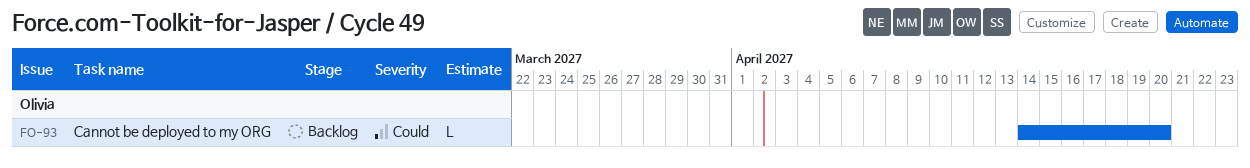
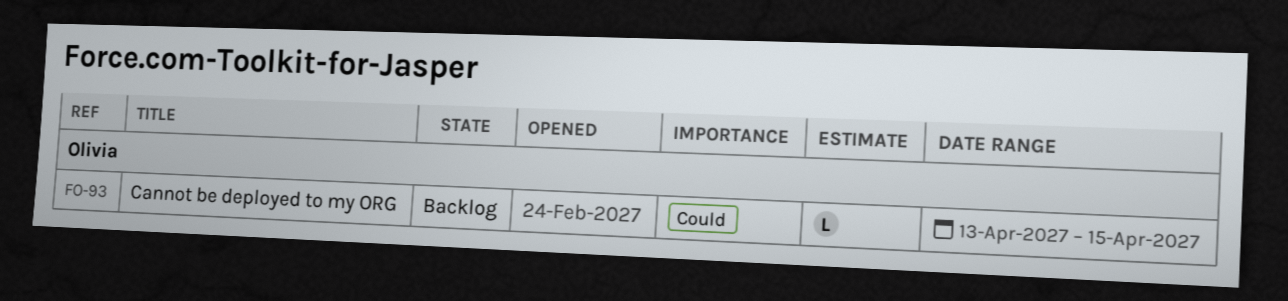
FO-93, start: Apr 14 -> Apr 13
FO-93, due: Apr 20 -> Apr 15

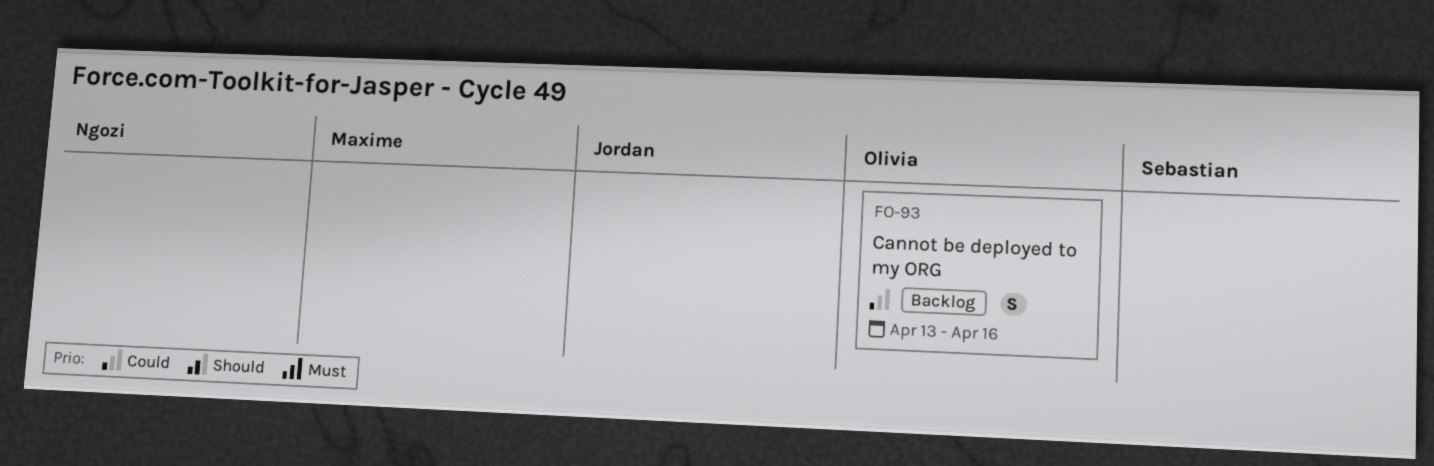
FO-93, estimate: L -> S
FO-93, due: Apr 15 -> Apr 16

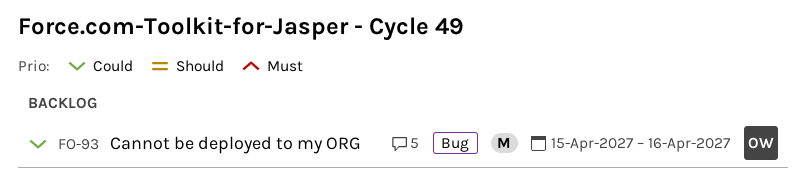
FO-93, estimate: S -> M
FO-93, start: Apr 13 -> Apr 15

